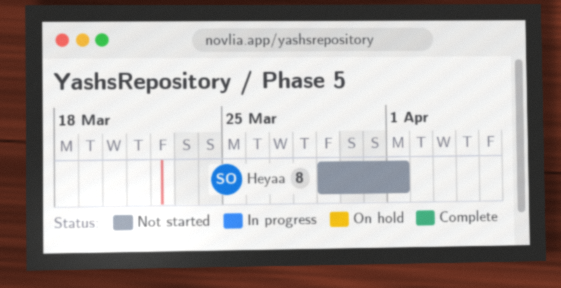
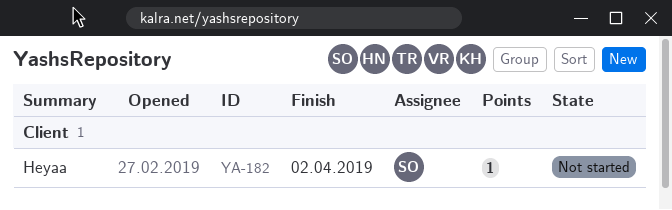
Heyaa, estimate: 8 -> 1
Heyaa, due: Apr 1 -> Apr 2

